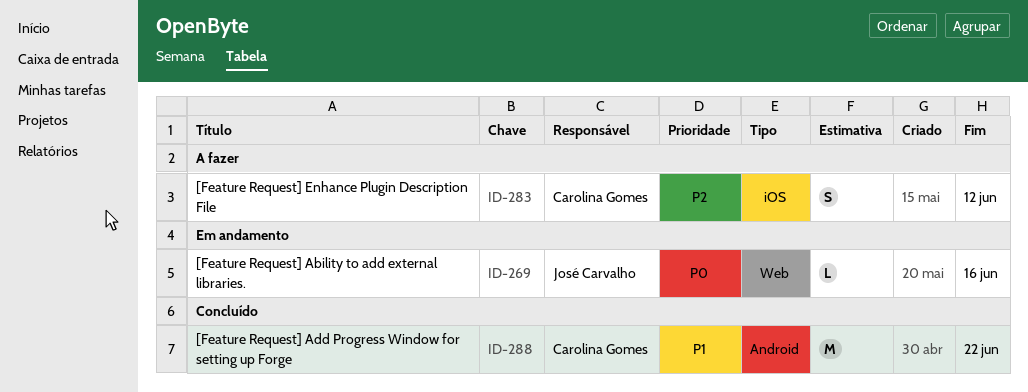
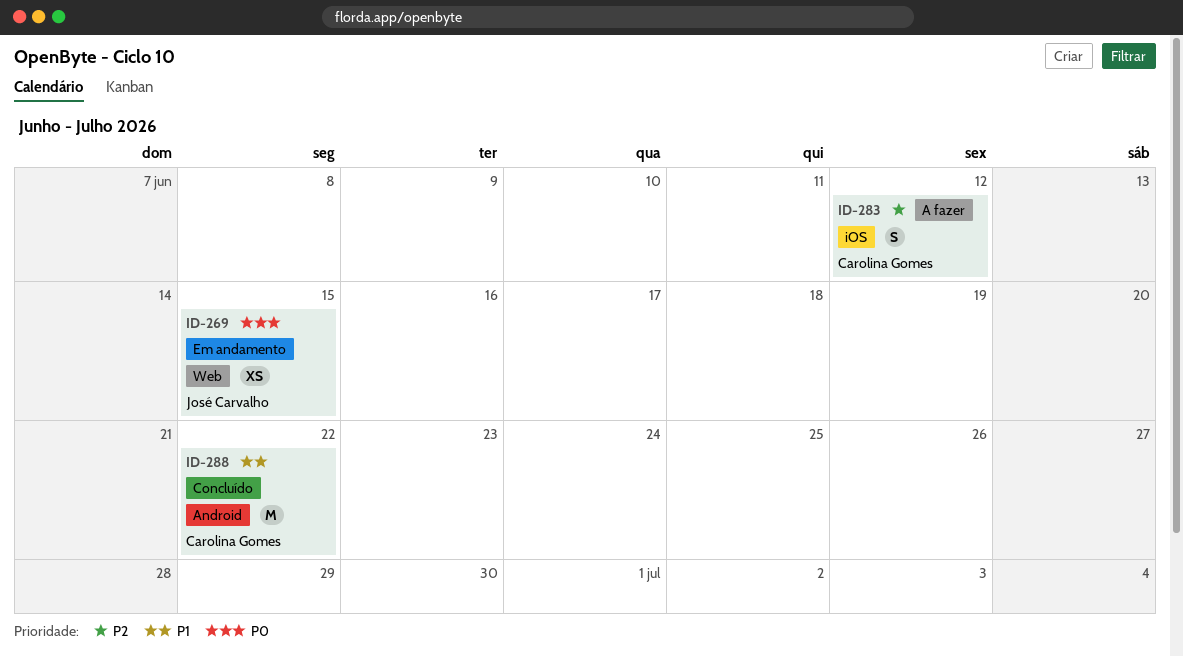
ID-269, estimate: L -> XS
ID-269, due: Jun 16 -> Jun 15

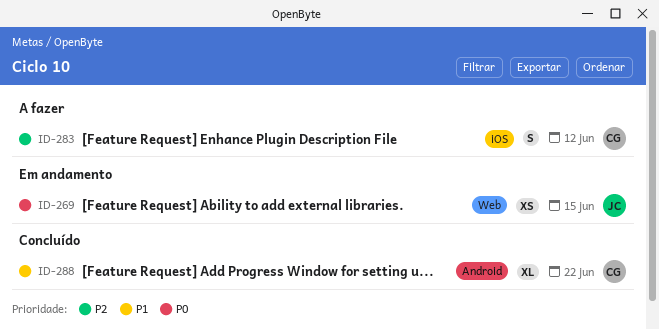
ID-288, estimate: M -> XL

